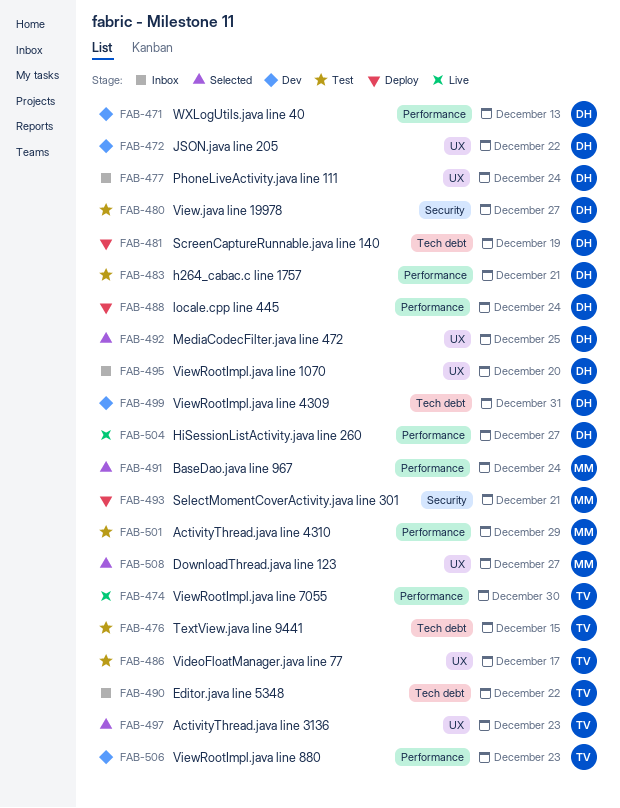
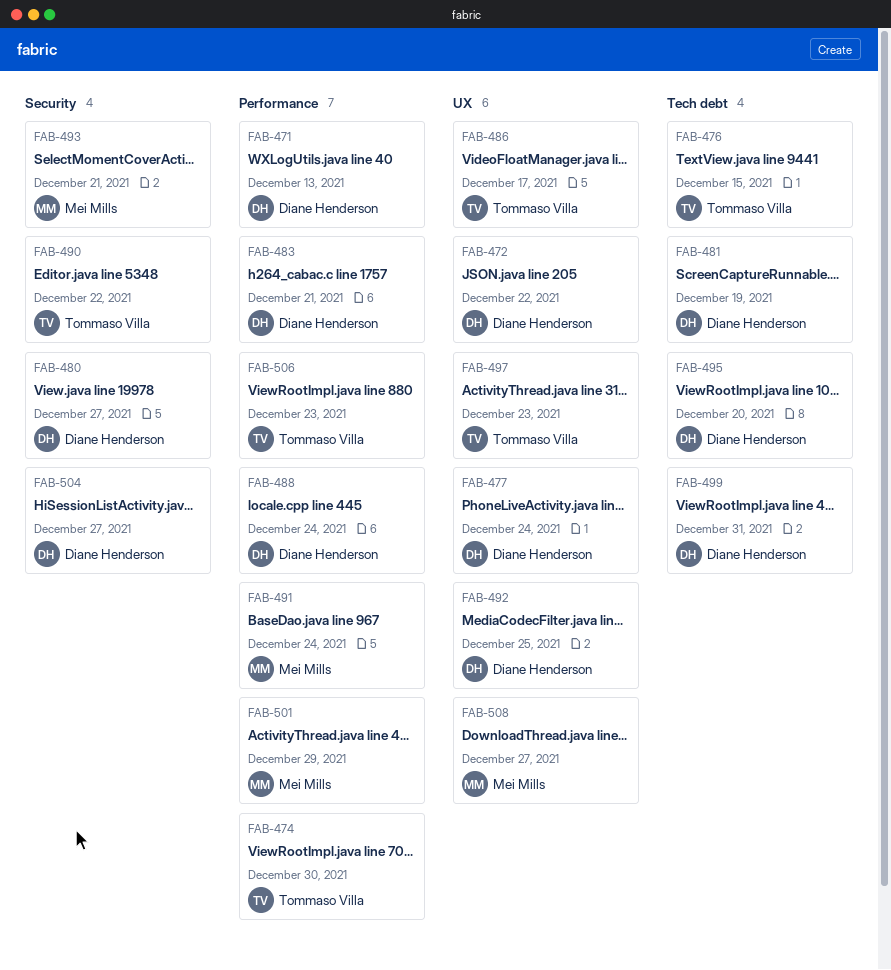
FAB-490, label: Tech debt -> Security
FAB-495, label: UX -> Tech debt
FAB-504, label: Performance -> Security

